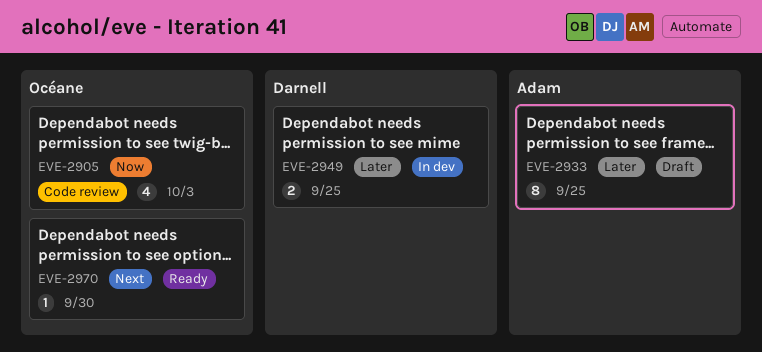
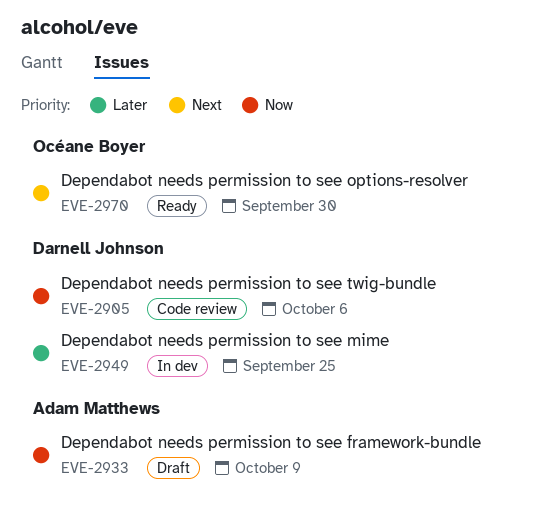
EVE-2905, owner: Océane Boyer -> Darnell Johnson
EVE-2905, due: Oct 3 -> Oct 6
EVE-2933, priority: Later -> Now
EVE-2933, due: Sep 25 -> Oct 9

